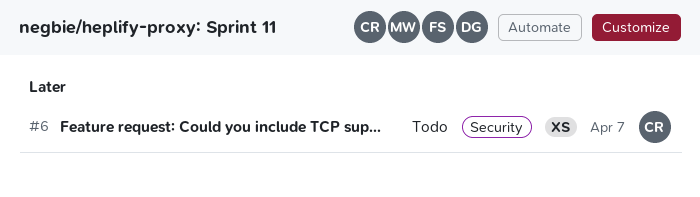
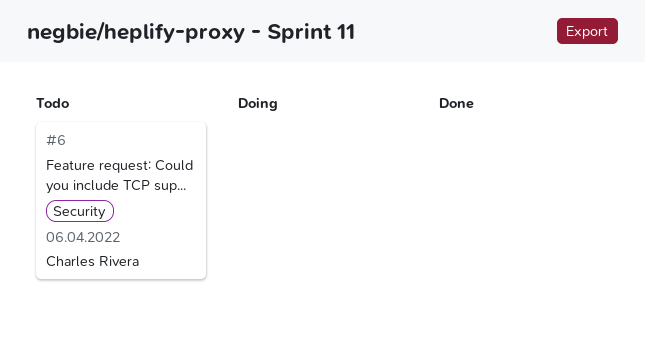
#6, due: Apr 7 -> Apr 6

